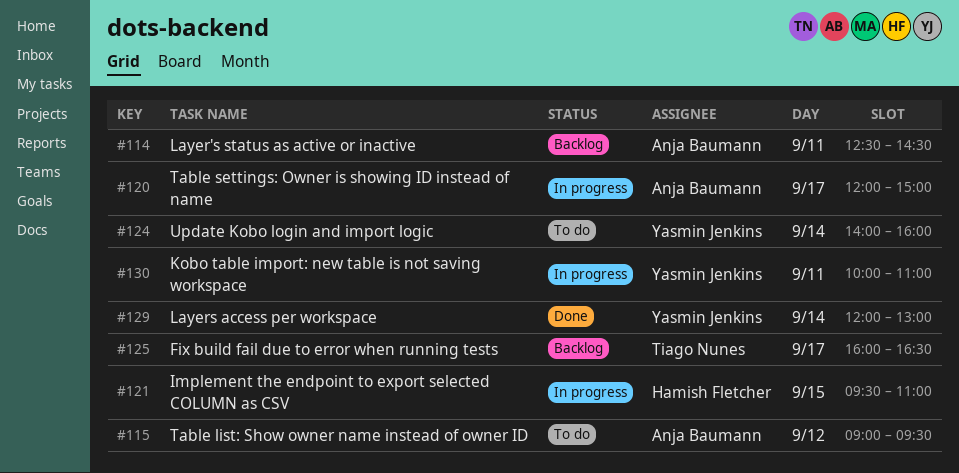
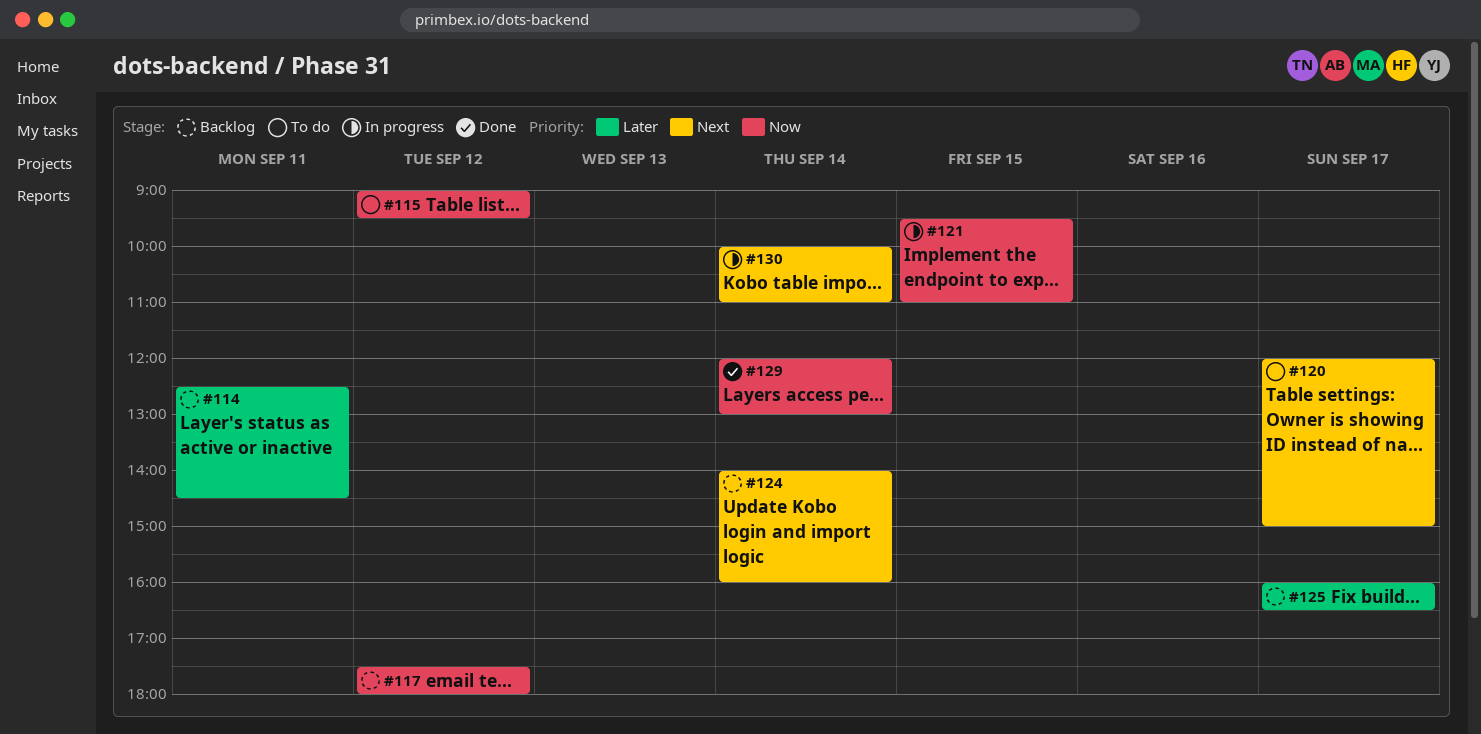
#117: none -> present
#120, status: In progress -> To do
#124, status: To do -> Backlog
#130, day: Sep 11 -> Sep 14

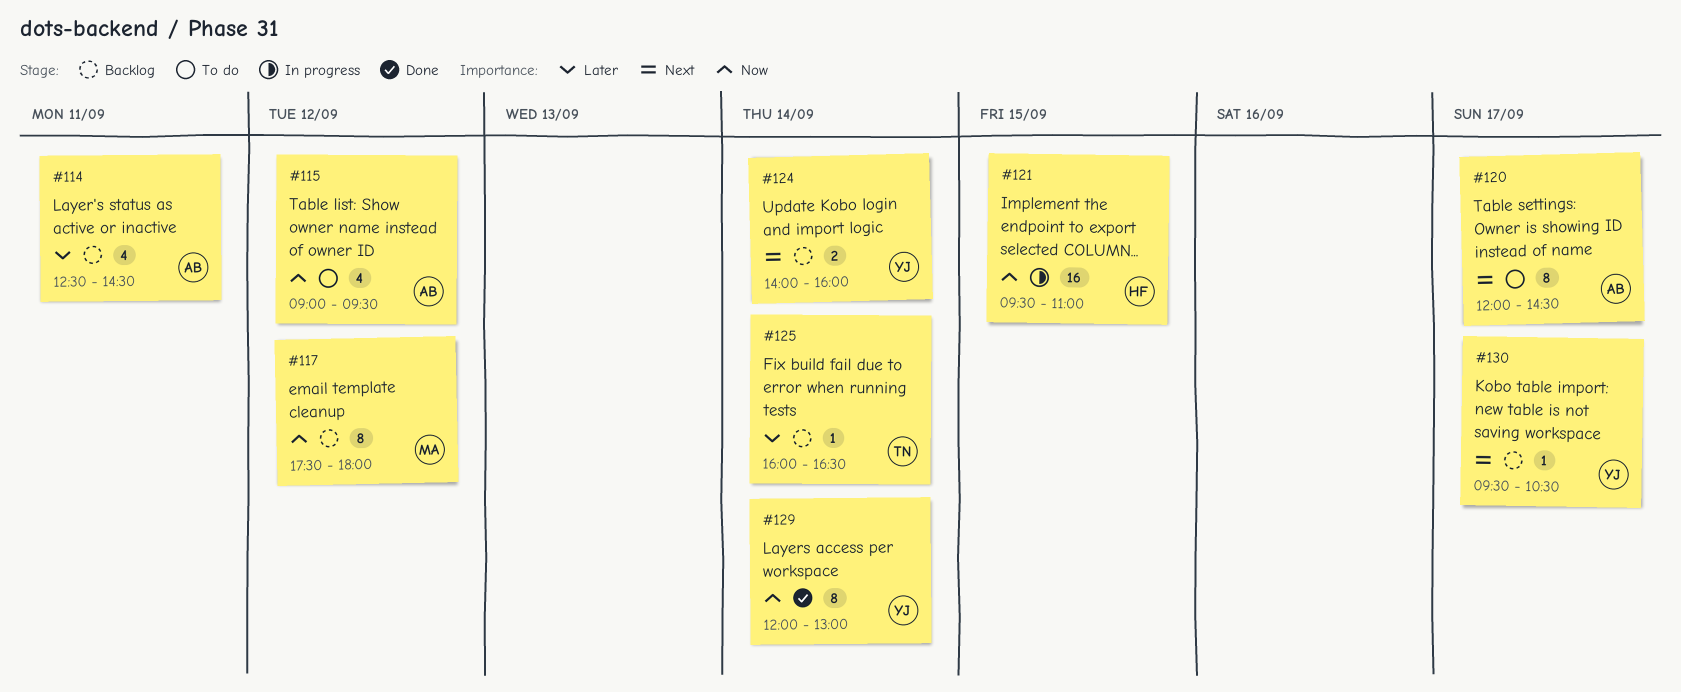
#120, ends: 15:00 -> 14:30
#125, day: Sep 17 -> Sep 14
#130, status: In progress -> Backlog
#130, day: Sep 14 -> Sep 17
#130, begins: 10:00 -> 09:30
#130, ends: 11:00 -> 10:30

